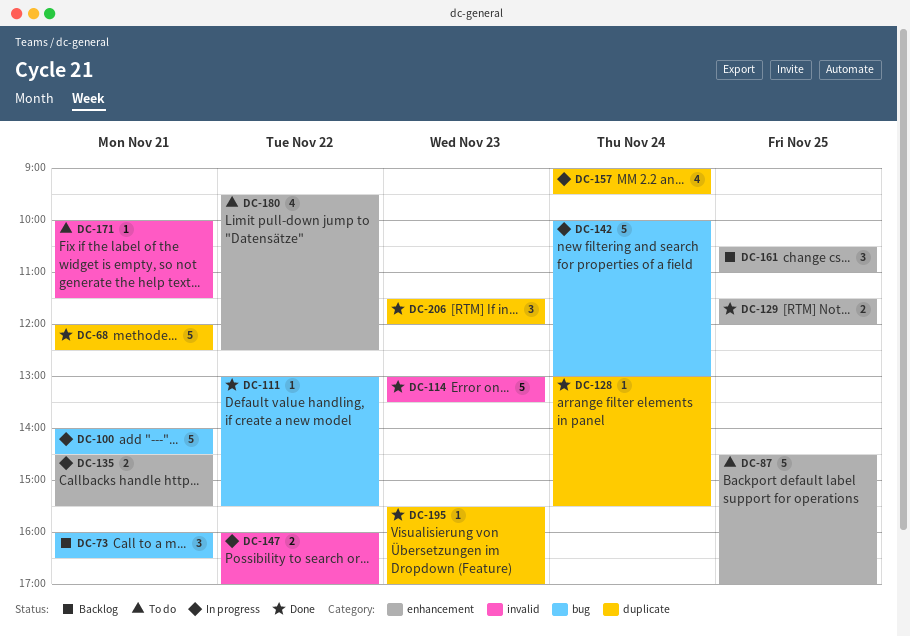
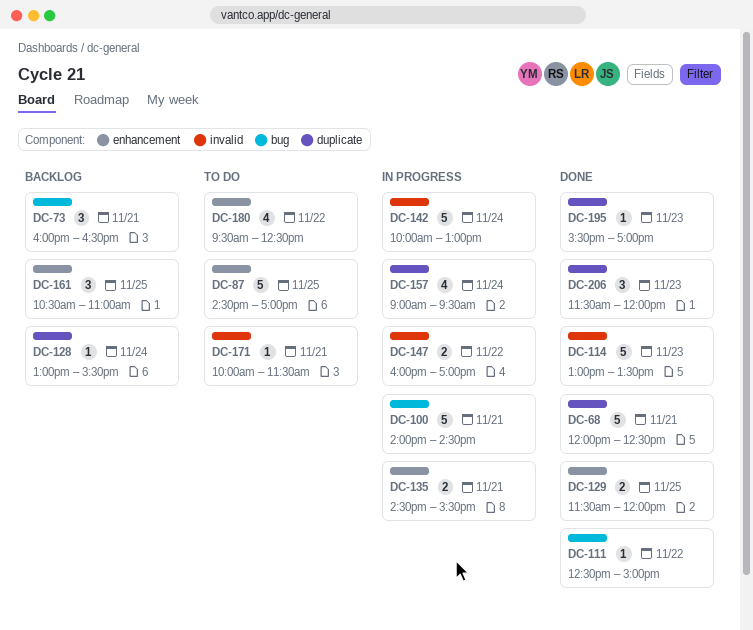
DC-111, begins: 13:00 -> 12:30
DC-111, ends: 15:30 -> 15:00
DC-128, status: Done -> Backlog
DC-142, label: bug -> invalid

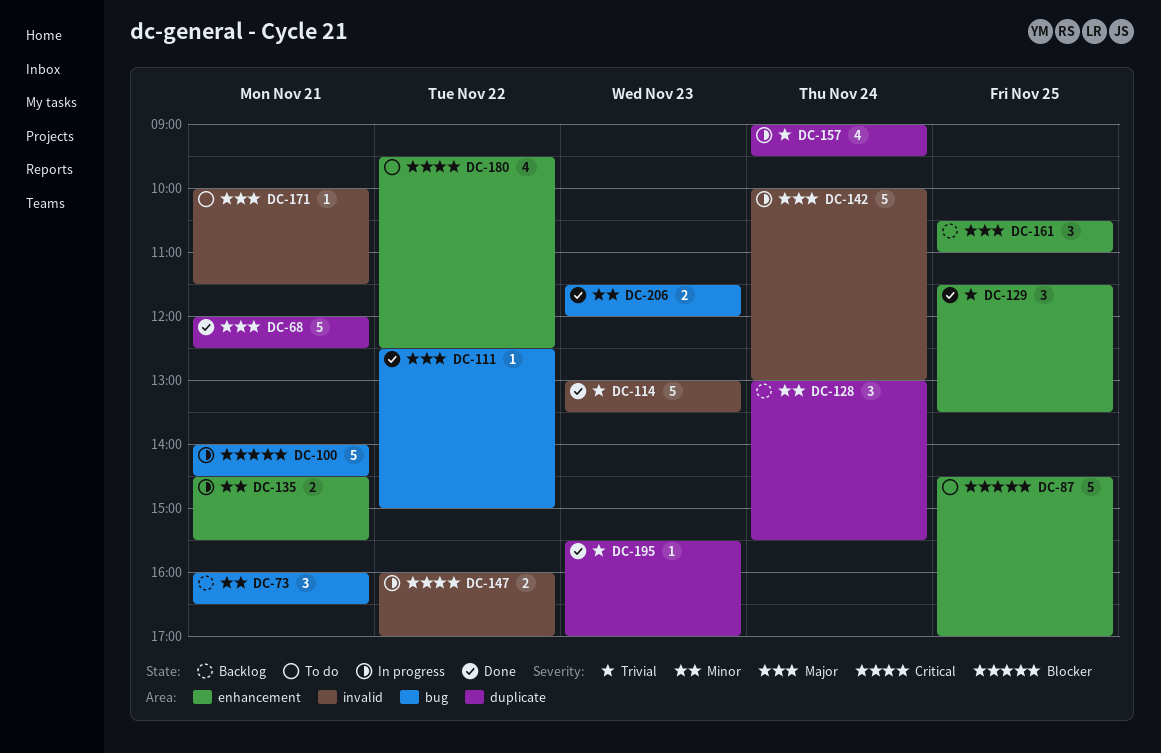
DC-128, estimate: 1 -> 3
DC-129, estimate: 2 -> 3
DC-129, ends: 12:00 -> 13:30
DC-206, label: duplicate -> bug
DC-206, estimate: 3 -> 2

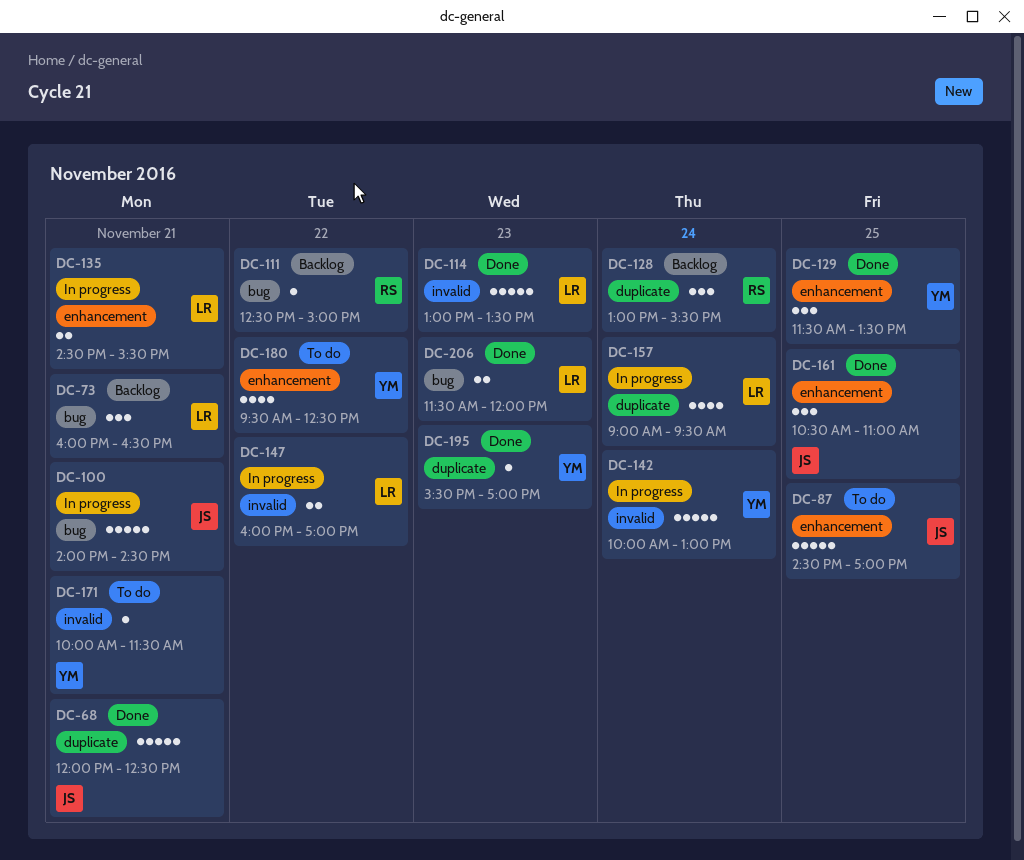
DC-111, status: Done -> Backlog
DC-161, status: Backlog -> Done

